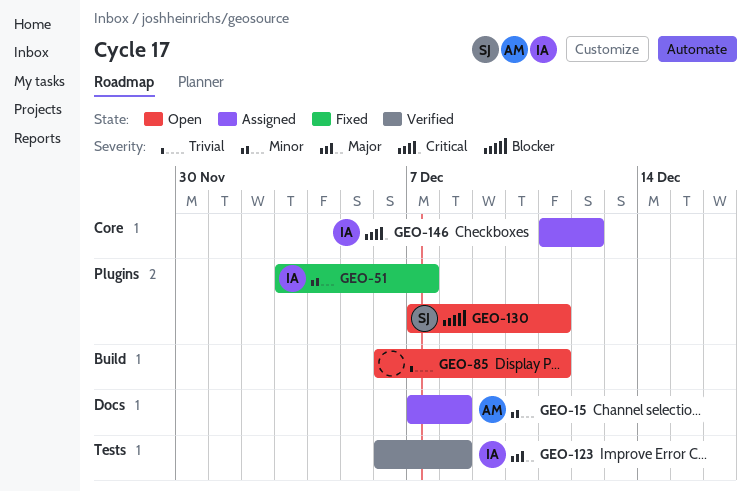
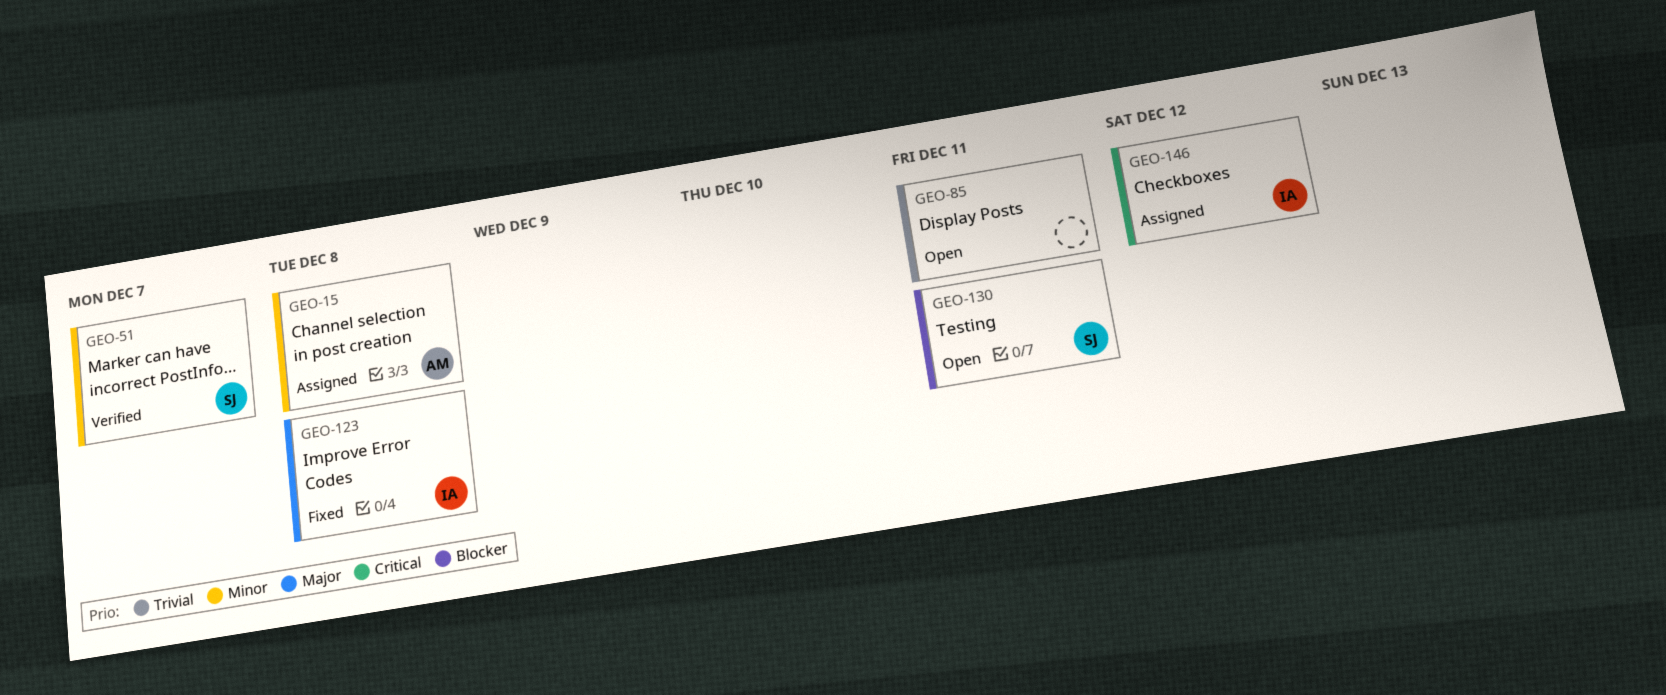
GEO-51, status: Fixed -> Verified
GEO-51, owner: IA -> SJ
GEO-123, status: Verified -> Fixed

